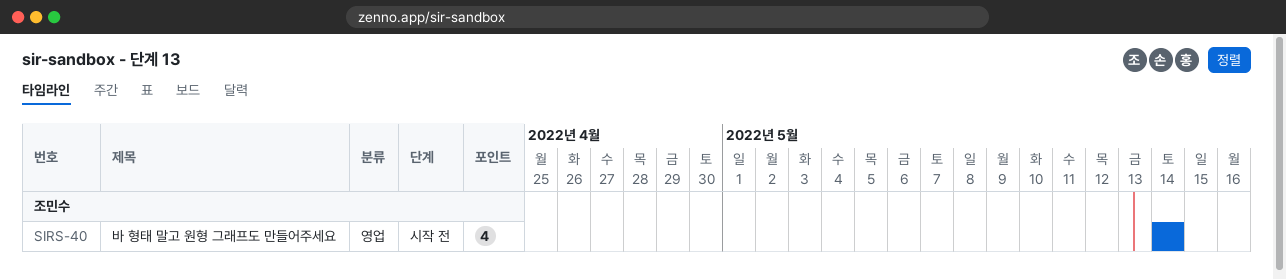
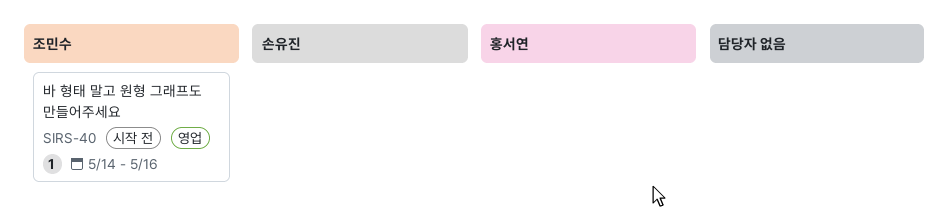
SIRS-40, estimate: 4 -> 1
SIRS-40, due: May 14 -> May 16

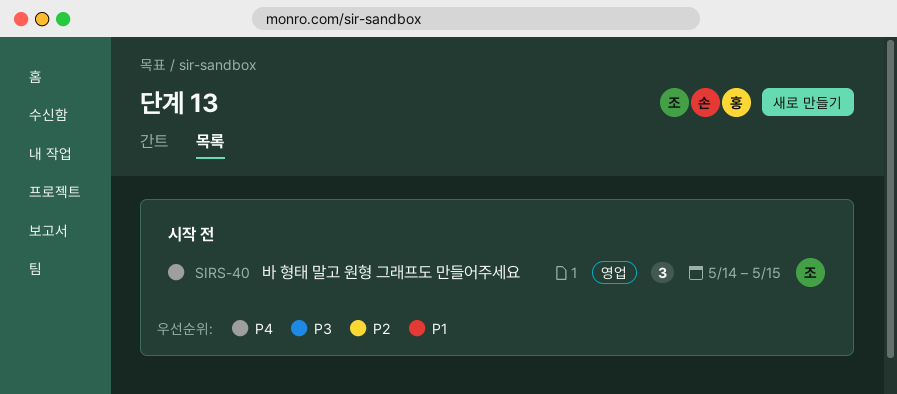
SIRS-40, estimate: 1 -> 3
SIRS-40, due: May 16 -> May 15

